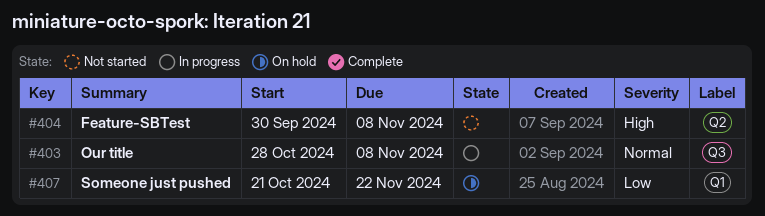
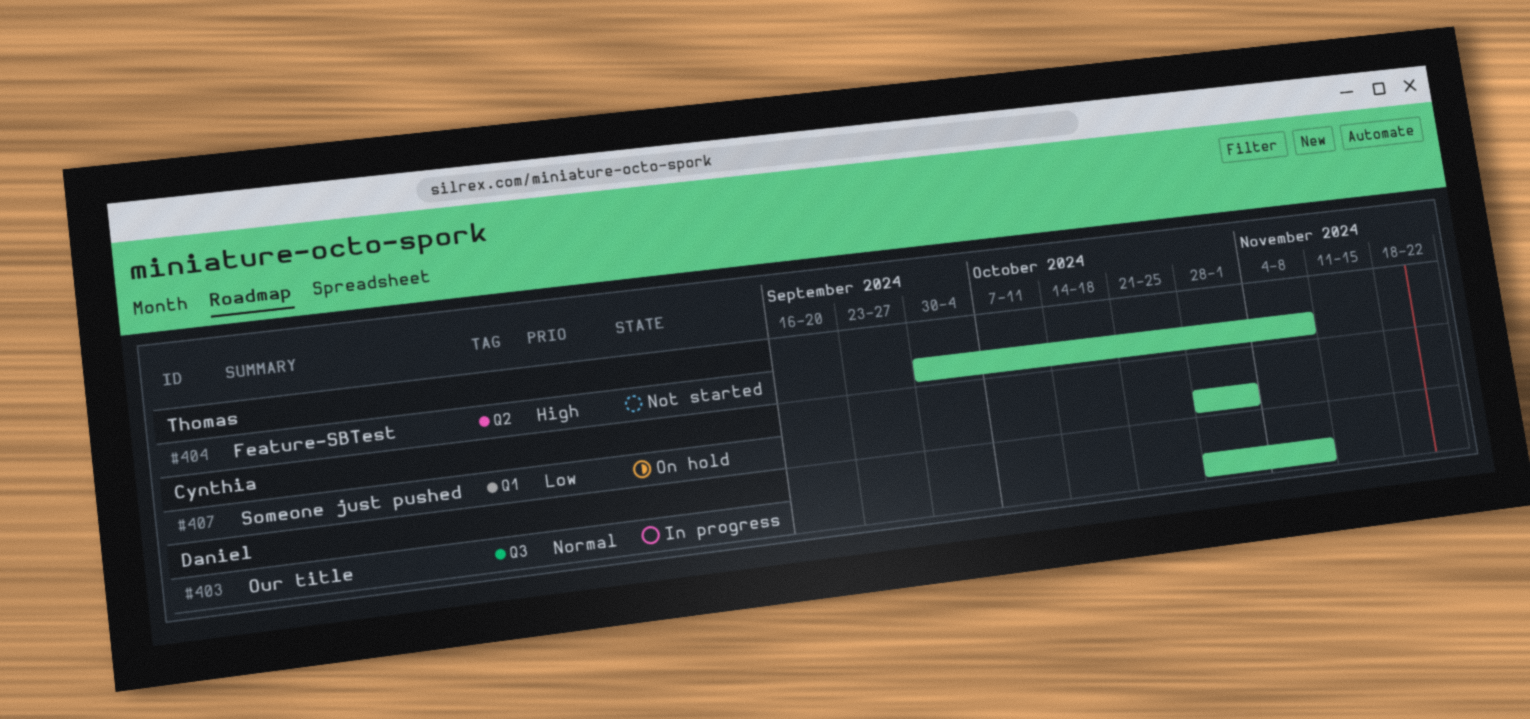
#407, start: Oct 21 -> Oct 28
#407, due: Nov 22 -> Nov 1

